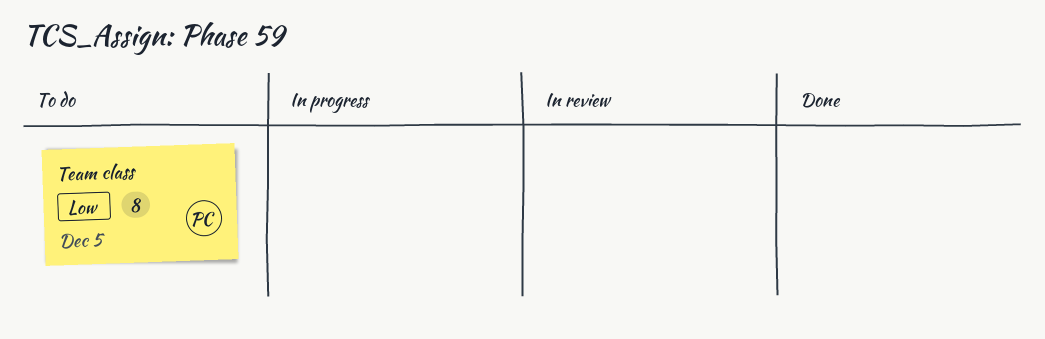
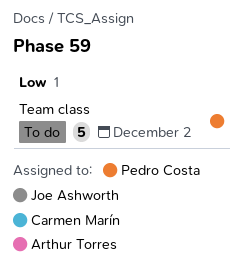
Team class, estimate: 8 -> 5
Team class, due: Dec 5 -> Dec 2

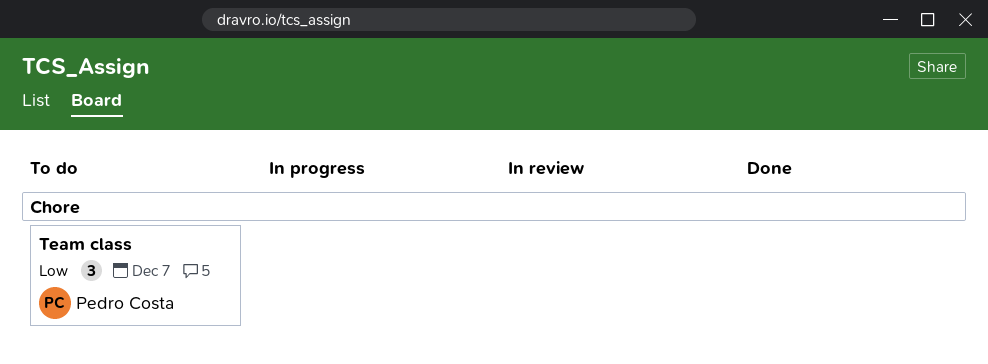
Team class, estimate: 5 -> 3
Team class, due: Dec 2 -> Dec 7

